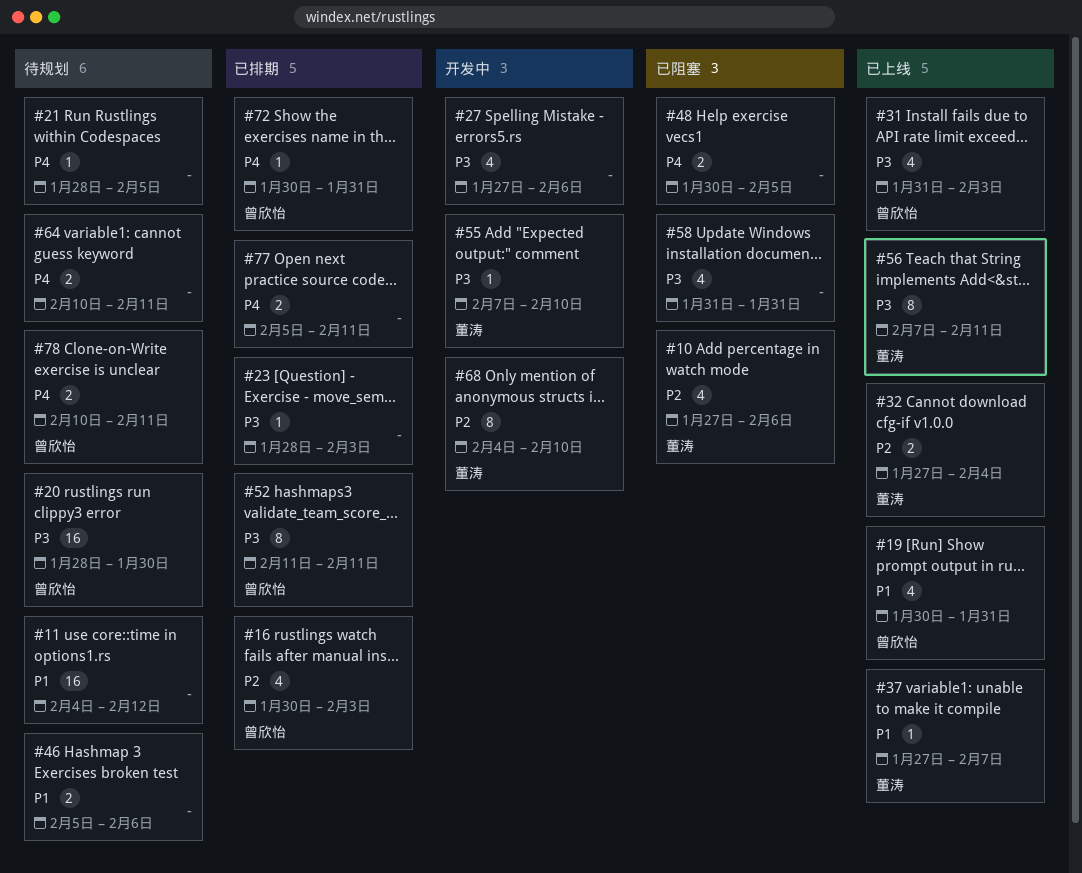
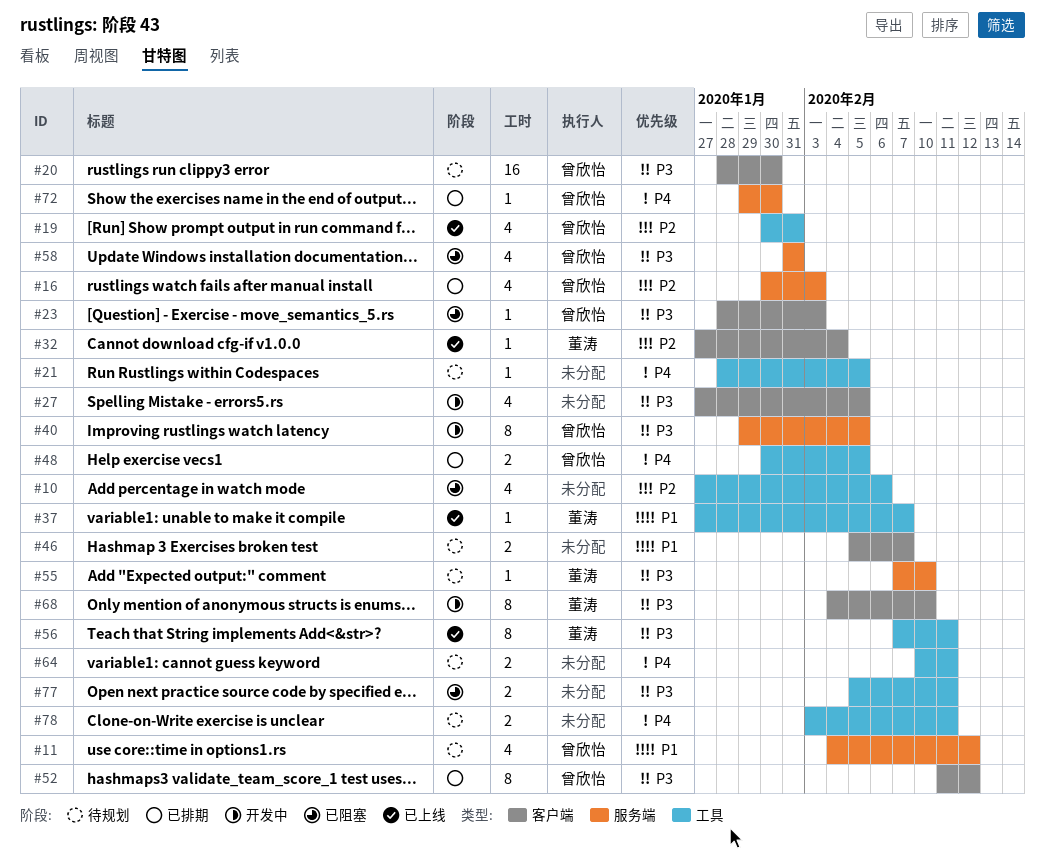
#10, owner: 董涛 -> none
#11, owner: none -> 曾欣怡
#11, estimate: 16 -> 4
#19, priority: P1 -> P2
#23, status: 已排期 -> 已阻塞
#23, owner: none -> 曾欣怡
#27, due: Feb 6 -> Feb 5
#31: present -> none
#32, estimate: 2 -> 1
#40: none -> present
#46, due: Feb 6 -> Feb 7
#48, status: 已阻塞 -> 已排期
#48, owner: none -> 曾欣怡
#52, due: Feb 11 -> Feb 12
#55, status: 开发中 -> 待规划
#58, owner: none -> 曾欣怡
#68, priority: P2 -> P3
#72, start: Jan 30 -> Jan 29
#72, due: Jan 31 -> Jan 30
#77, status: 已排期 -> 已阻塞
#77, priority: P4 -> P3
#78, owner: 曾欣怡 -> none
#78, start: Feb 10 -> Feb 3

